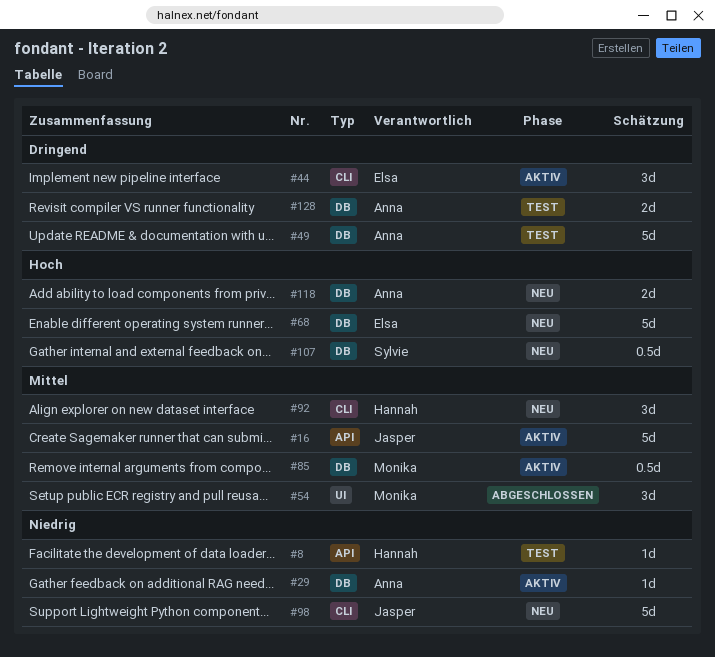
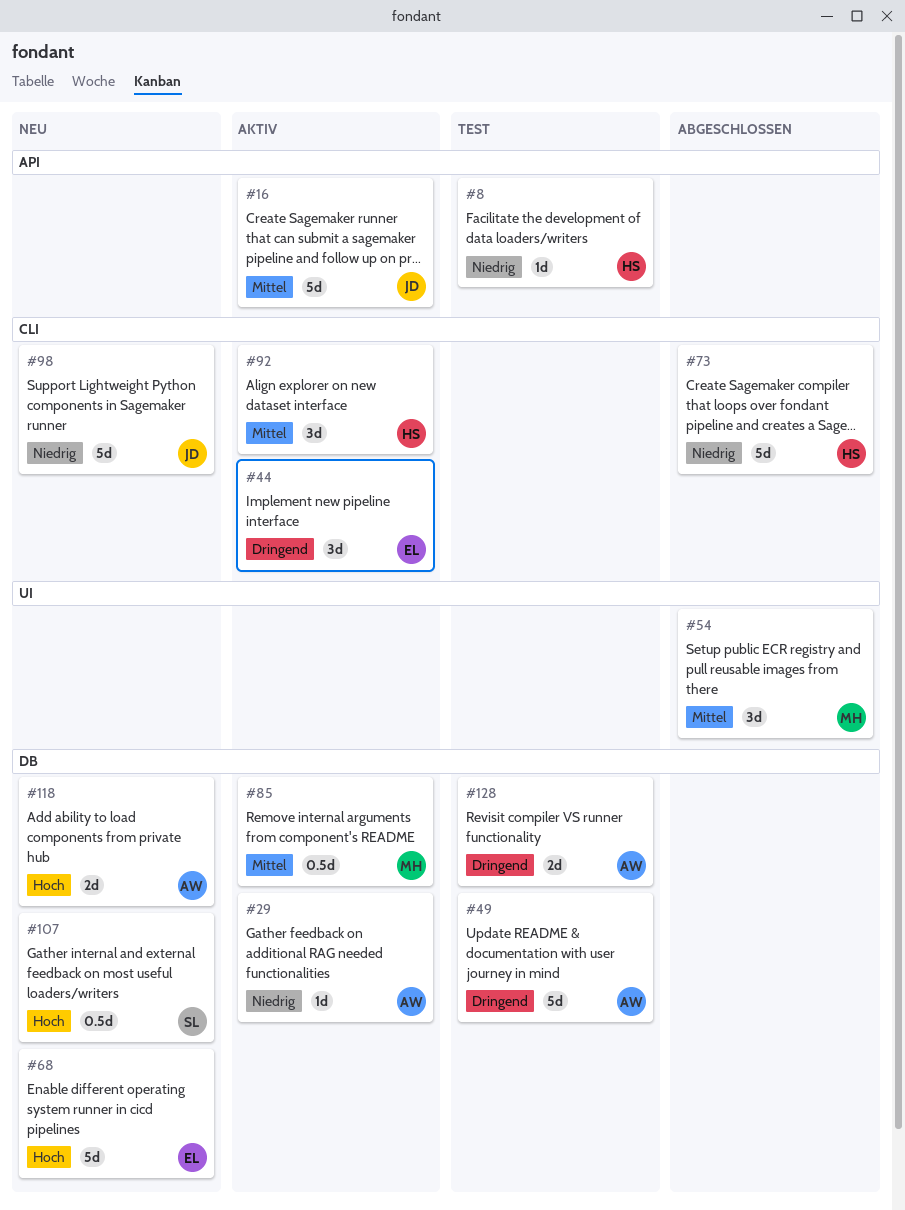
#73: none -> present
#92, status: Neu -> Aktiv

